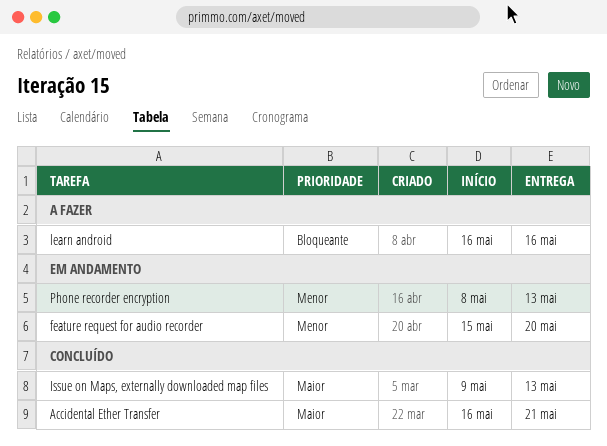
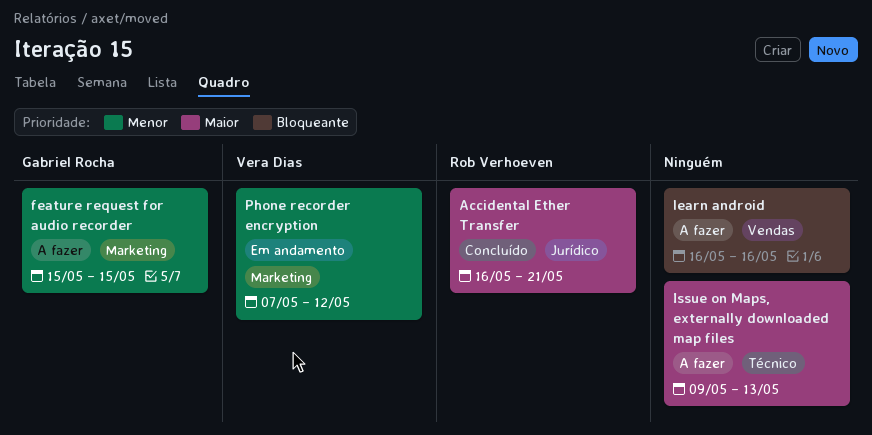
feature request for audio recorder, status: Em andamento -> A fazer
feature request for audio recorder, due: May 20 -> May 15
Issue on Maps, externally downloaded map files, status: Concluído -> A fazer
Phone recorder encryption, start: May 8 -> May 7
Phone recorder encryption, due: May 13 -> May 12

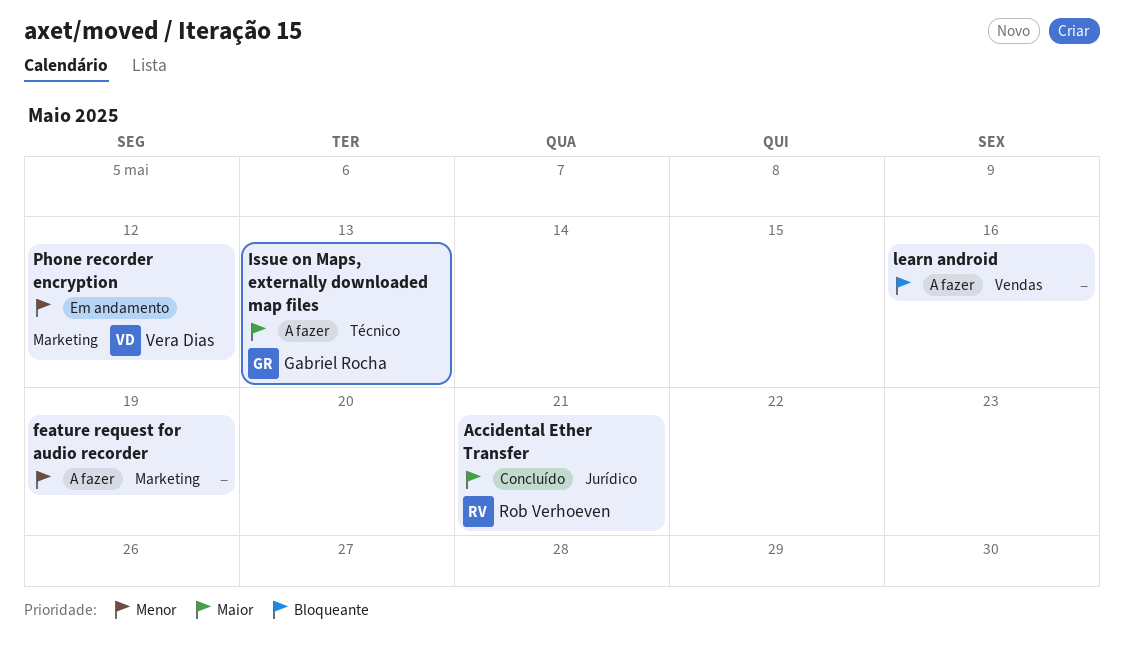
feature request for audio recorder, owner: Gabriel Rocha -> none
feature request for audio recorder, due: May 15 -> May 19
Issue on Maps, externally downloaded map files, owner: none -> Gabriel Rocha

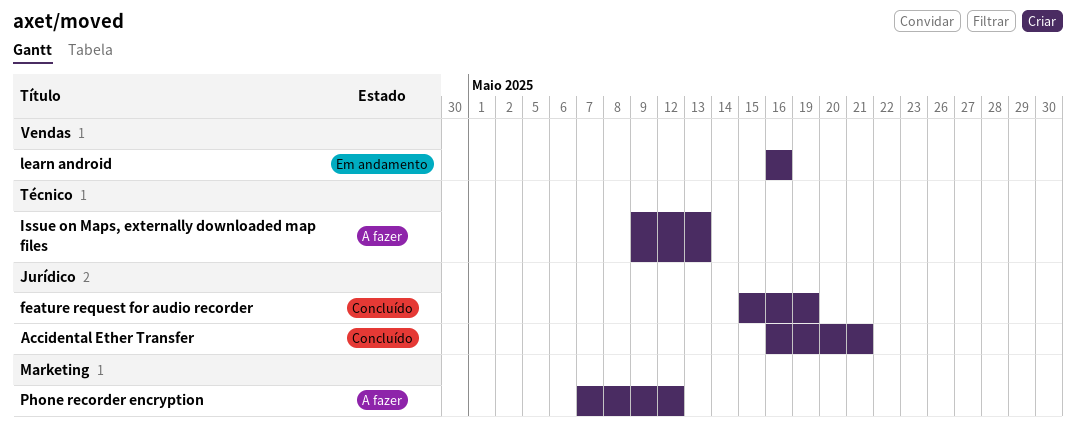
feature request for audio recorder, status: A fazer -> Concluído
feature request for audio recorder, label: Marketing -> Jurídico
learn android, status: A fazer -> Em andamento
Phone recorder encryption, status: Em andamento -> A fazer

